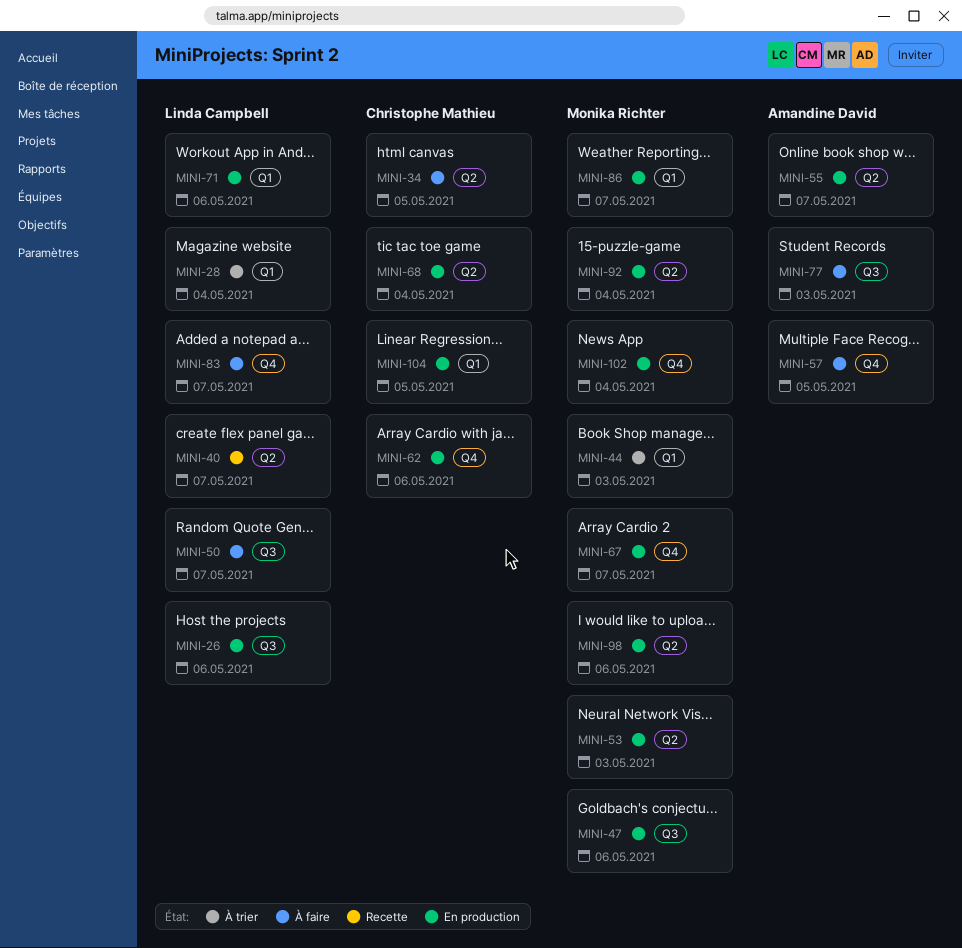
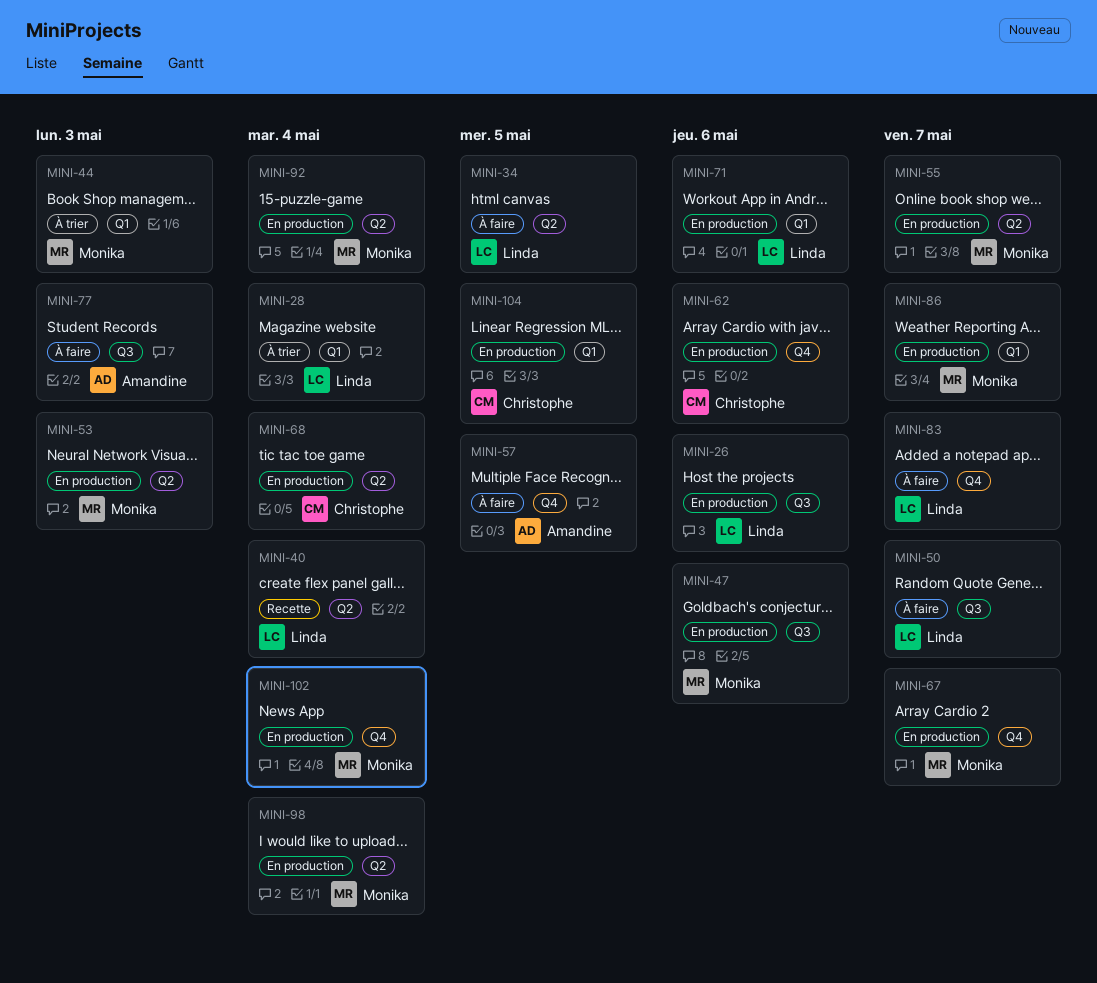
MINI-34, owner: Christophe Mathieu -> Linda Campbell
MINI-40, due: May 7 -> May 4
MINI-55, owner: Amandine David -> Monika Richter
MINI-98, due: May 6 -> May 4

